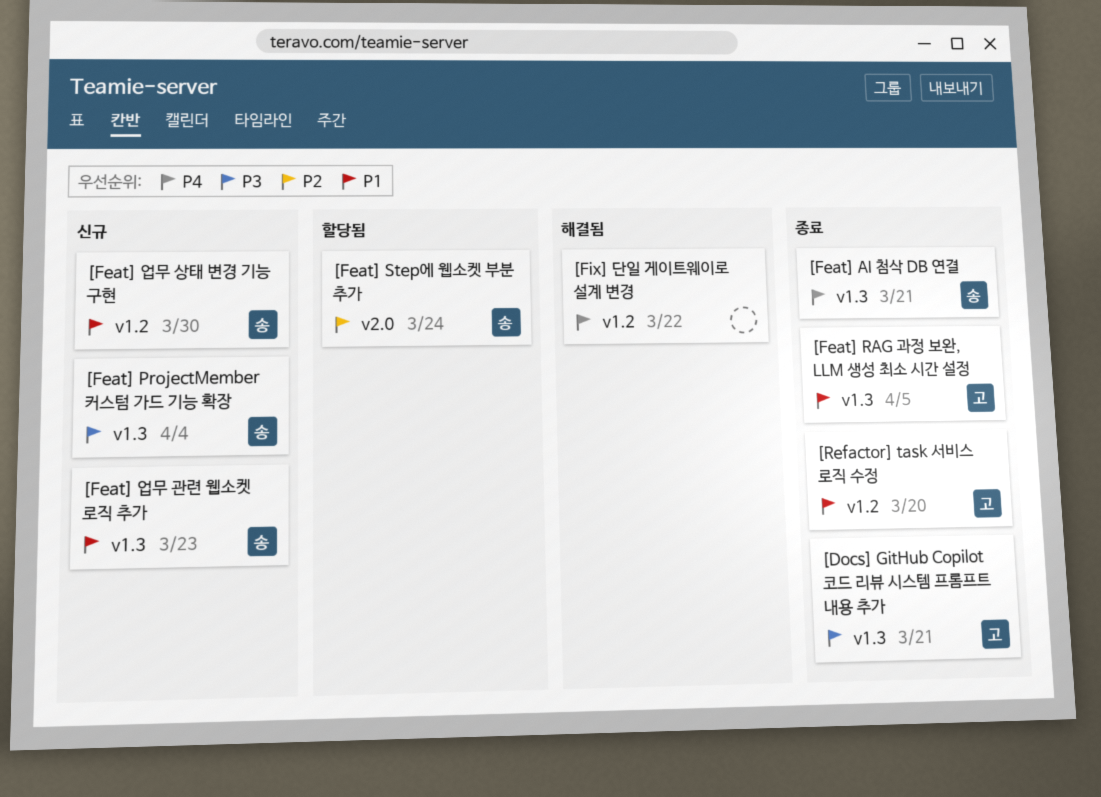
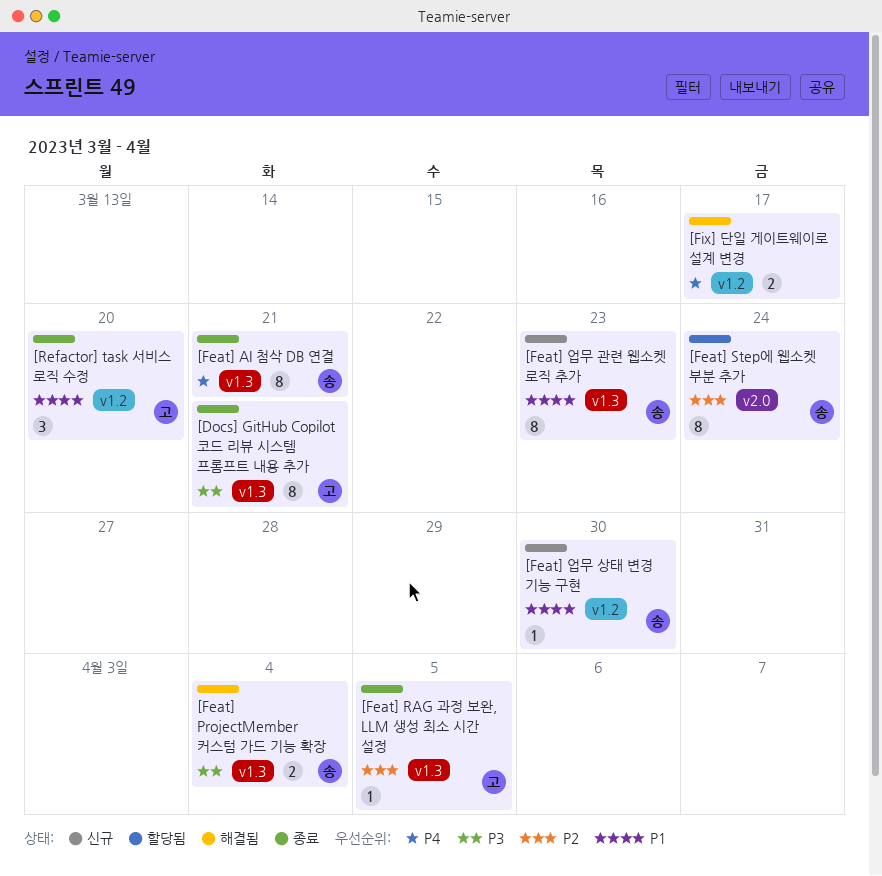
[Feat] ProjectMember 커스텀 가드 기능 확장, status: 신규 -> 해결됨
[Feat] RAG 과정 보완, LLM 생성 최소 시간 설정, priority: P1 -> P2
[Fix] 단일 게이트웨이로 설계 변경, due: Mar 22 -> Mar 17

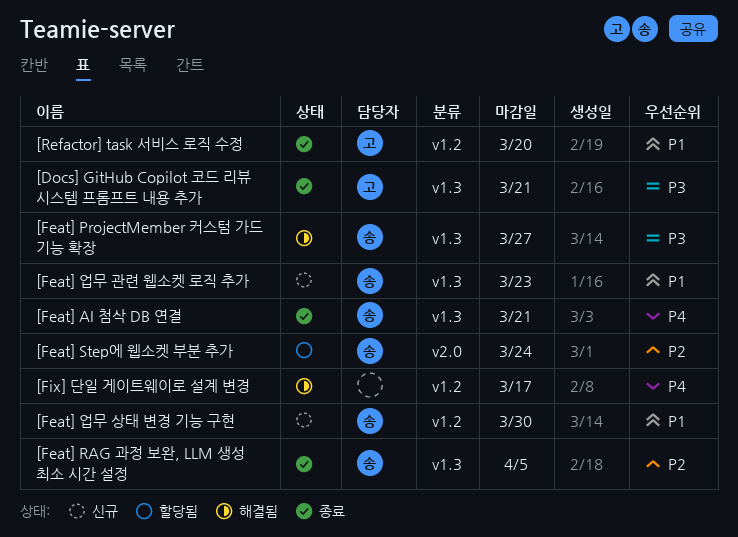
[Feat] ProjectMember 커스텀 가드 기능 확장, due: Apr 4 -> Mar 27
[Feat] RAG 과정 보완, LLM 생성 최소 시간 설정, owner: 고 -> 송

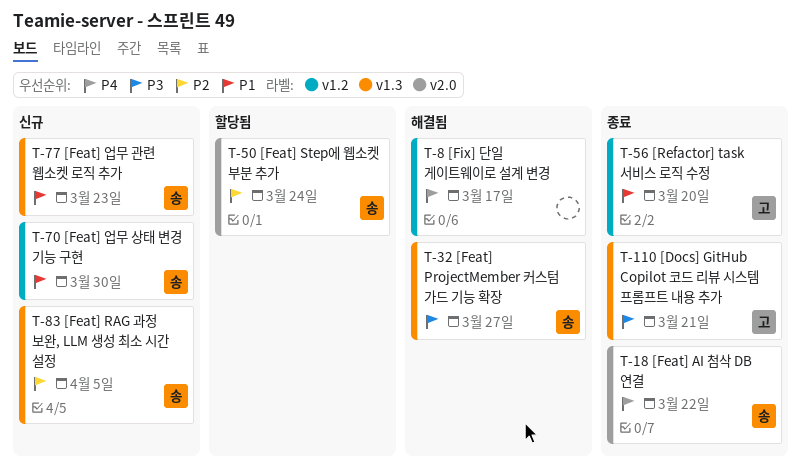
[Feat] AI 첨삭 DB 연결, label: v1.3 -> v2.0
[Feat] AI 첨삭 DB 연결, due: Mar 21 -> Mar 22
[Feat] RAG 과정 보완, LLM 생성 최소 시간 설정, status: 종료 -> 신규

